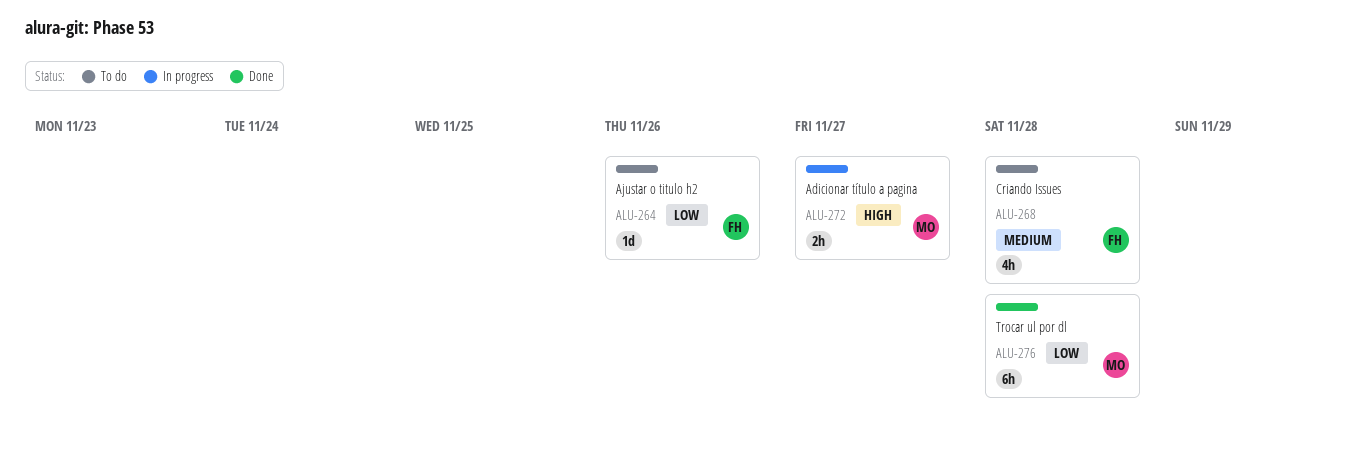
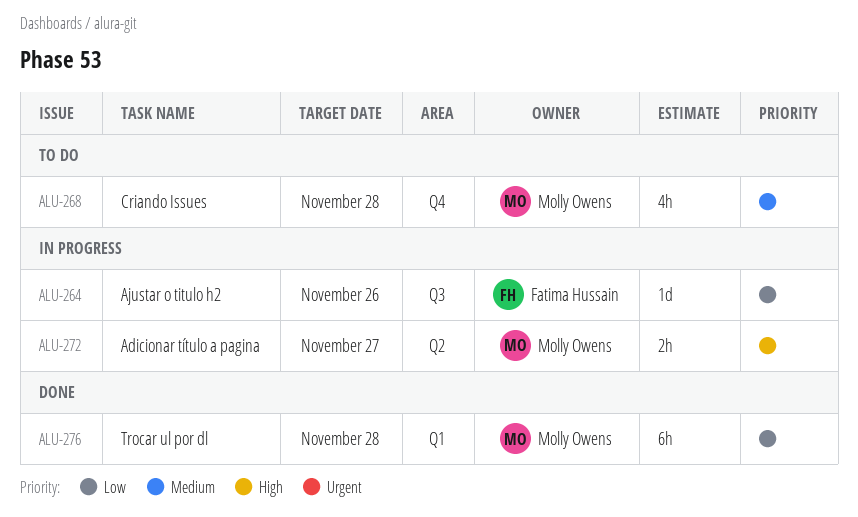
ALU-264, status: To do -> In progress
ALU-268, owner: Fatima Hussain -> Molly Owens

